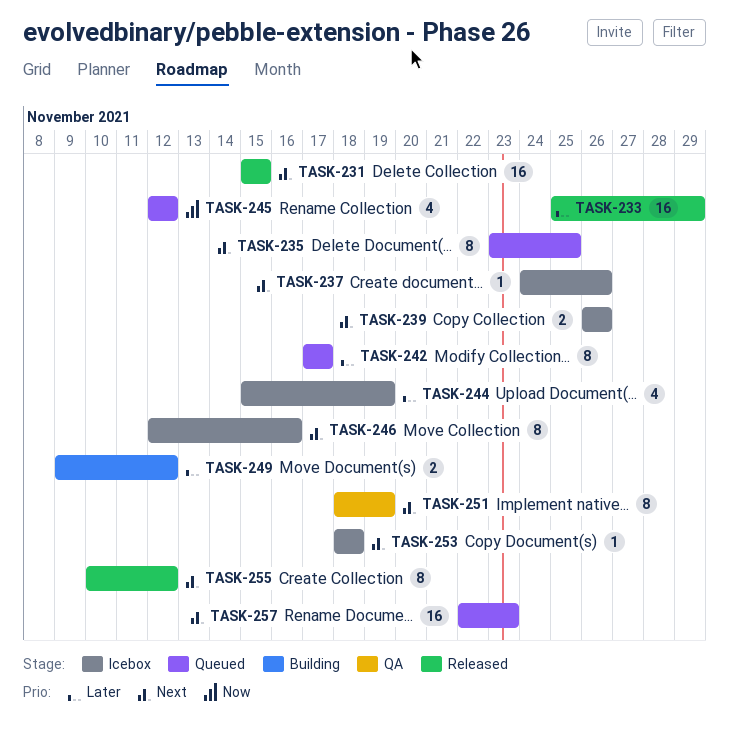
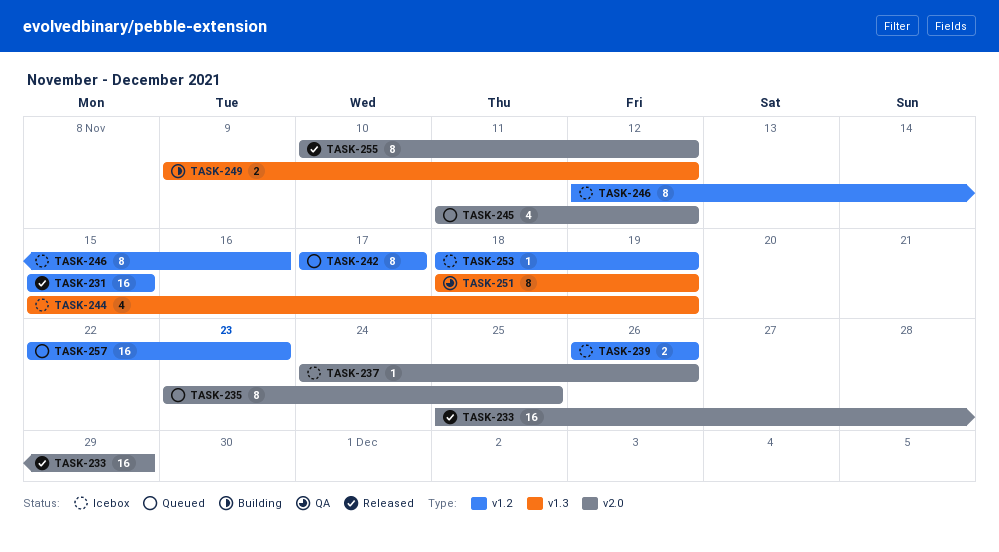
TASK-245, start: Nov 12 -> Nov 11
TASK-253, due: Nov 18 -> Nov 19

